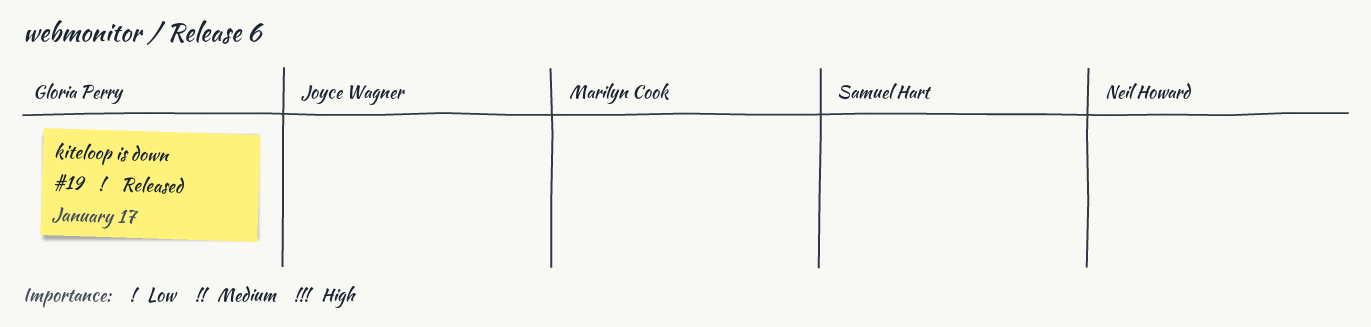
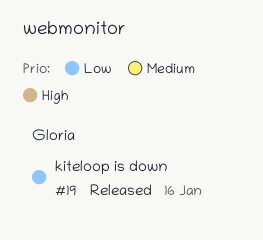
#19, due: Jan 17 -> Jan 16

